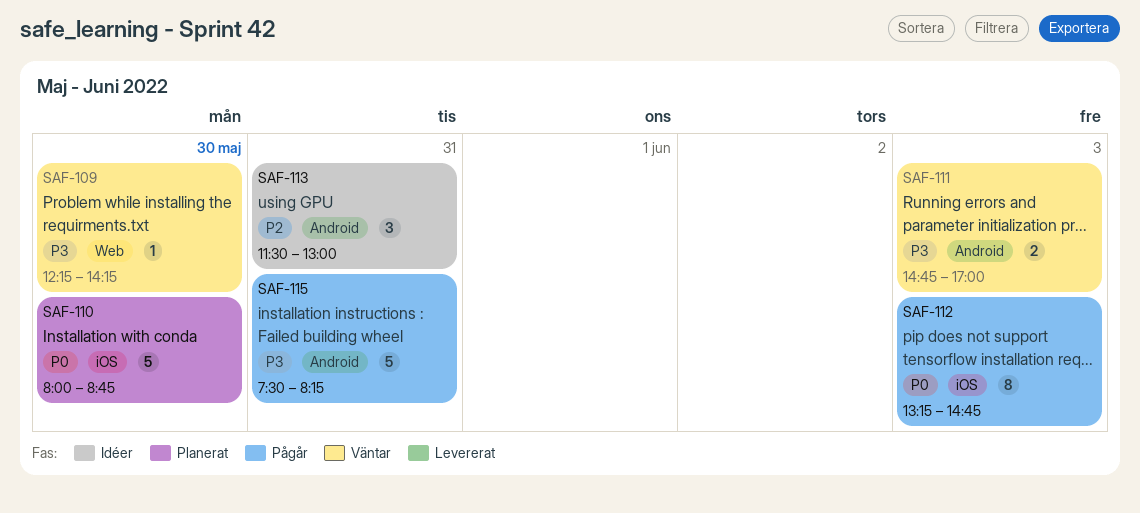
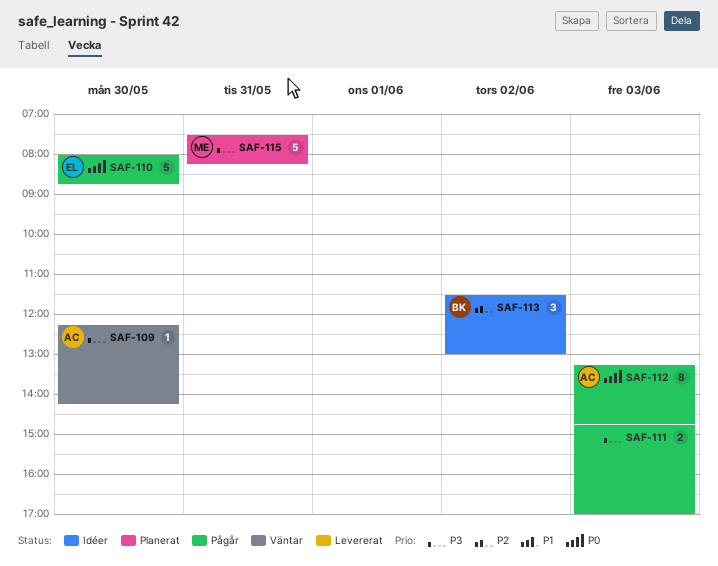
SAF-110, status: Planerat -> Pågår
SAF-111, status: Väntar -> Pågår
SAF-113, day: May 31 -> Jun 2
SAF-115, status: Pågår -> Planerat

